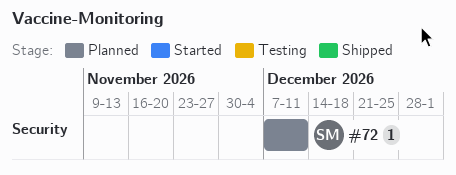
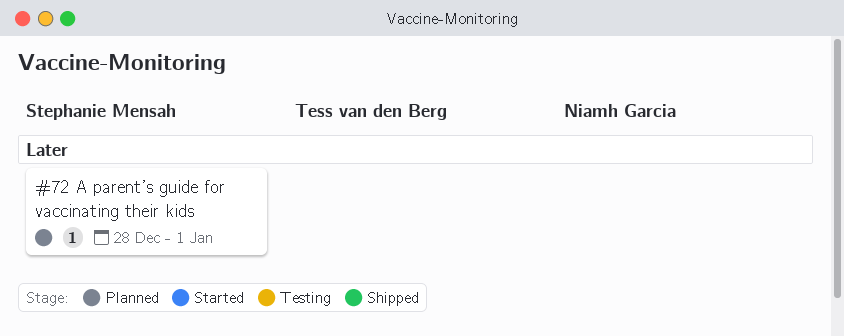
#72, start: Dec 7 -> Dec 28
#72, due: Dec 11 -> Jan 1

